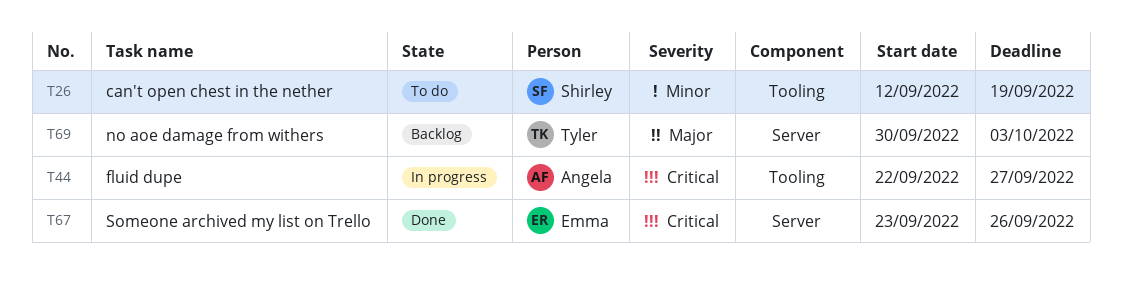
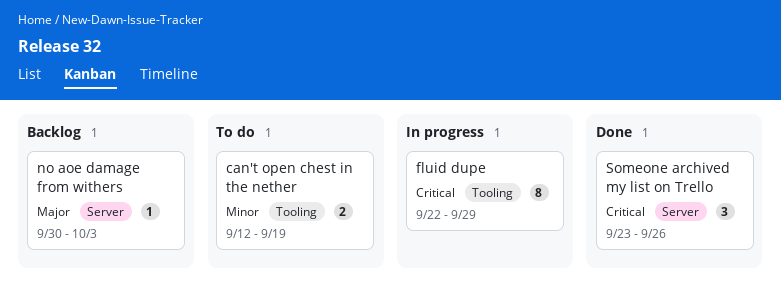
fluid dupe, due: Sep 27 -> Sep 29

